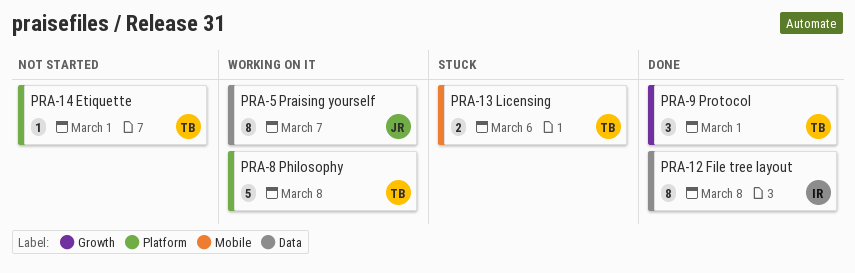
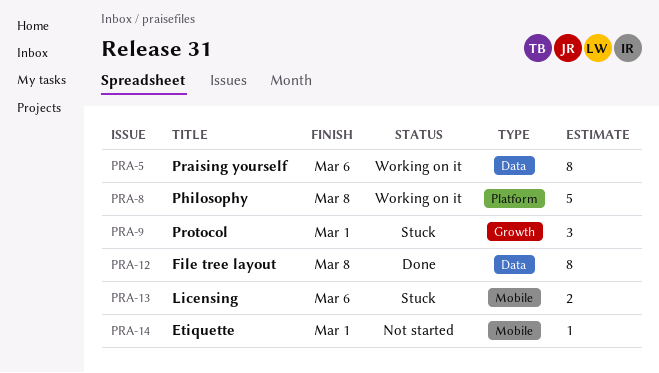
PRA-5, due: Mar 7 -> Mar 6
PRA-9, status: Done -> Stuck
PRA-14, label: Platform -> Mobile

